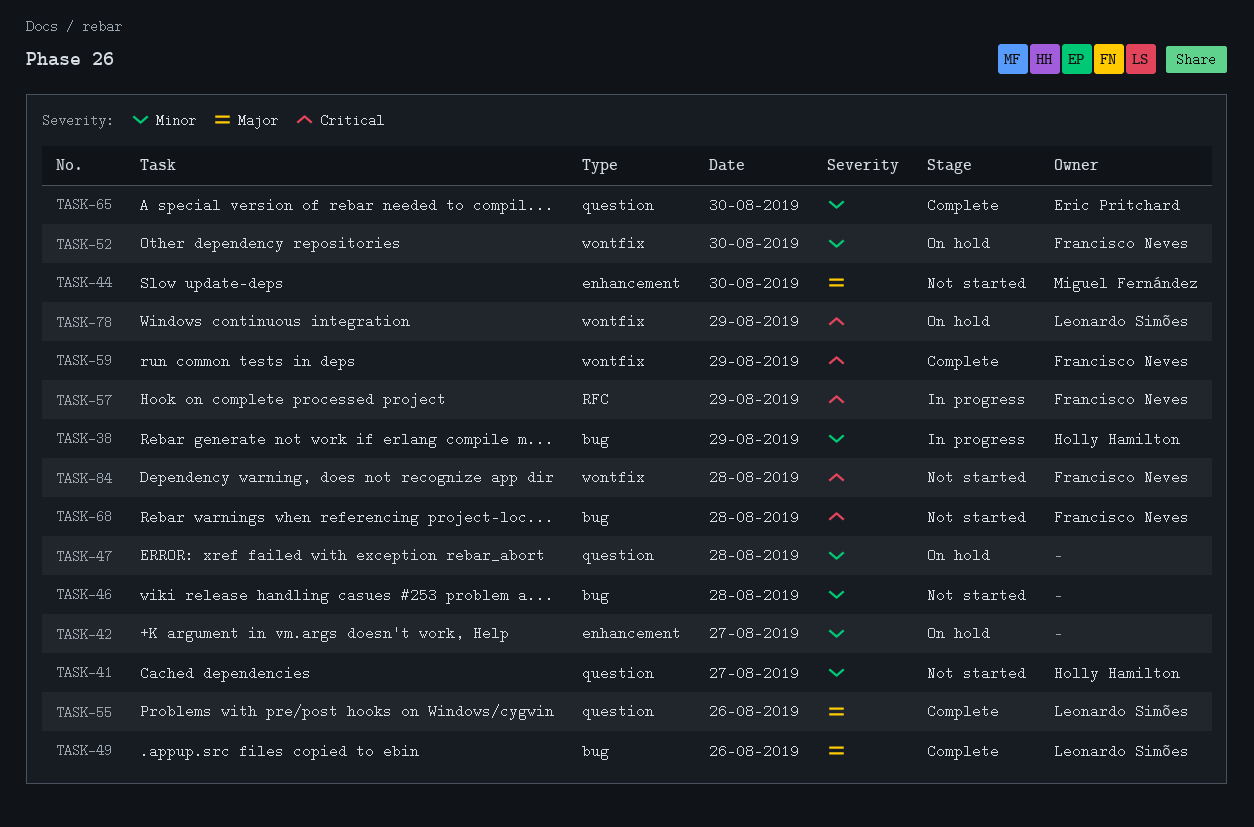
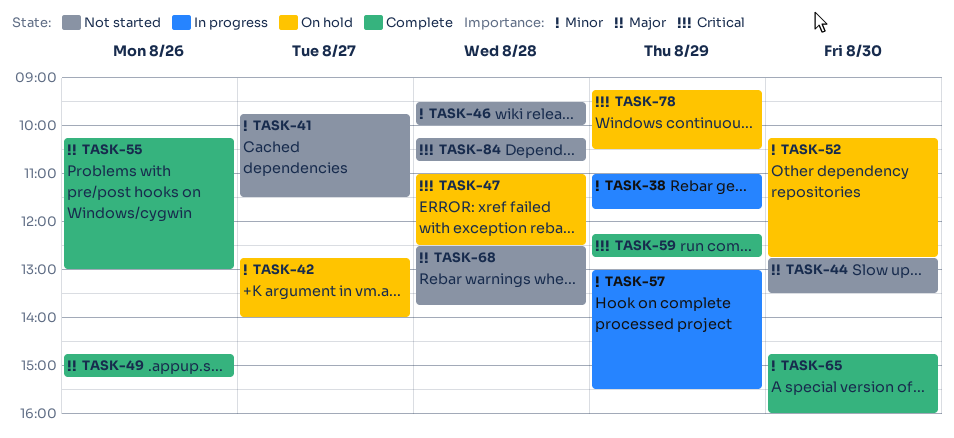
TASK-47, priority: Minor -> Critical
TASK-57, priority: Critical -> Minor
TASK-68, priority: Critical -> Major

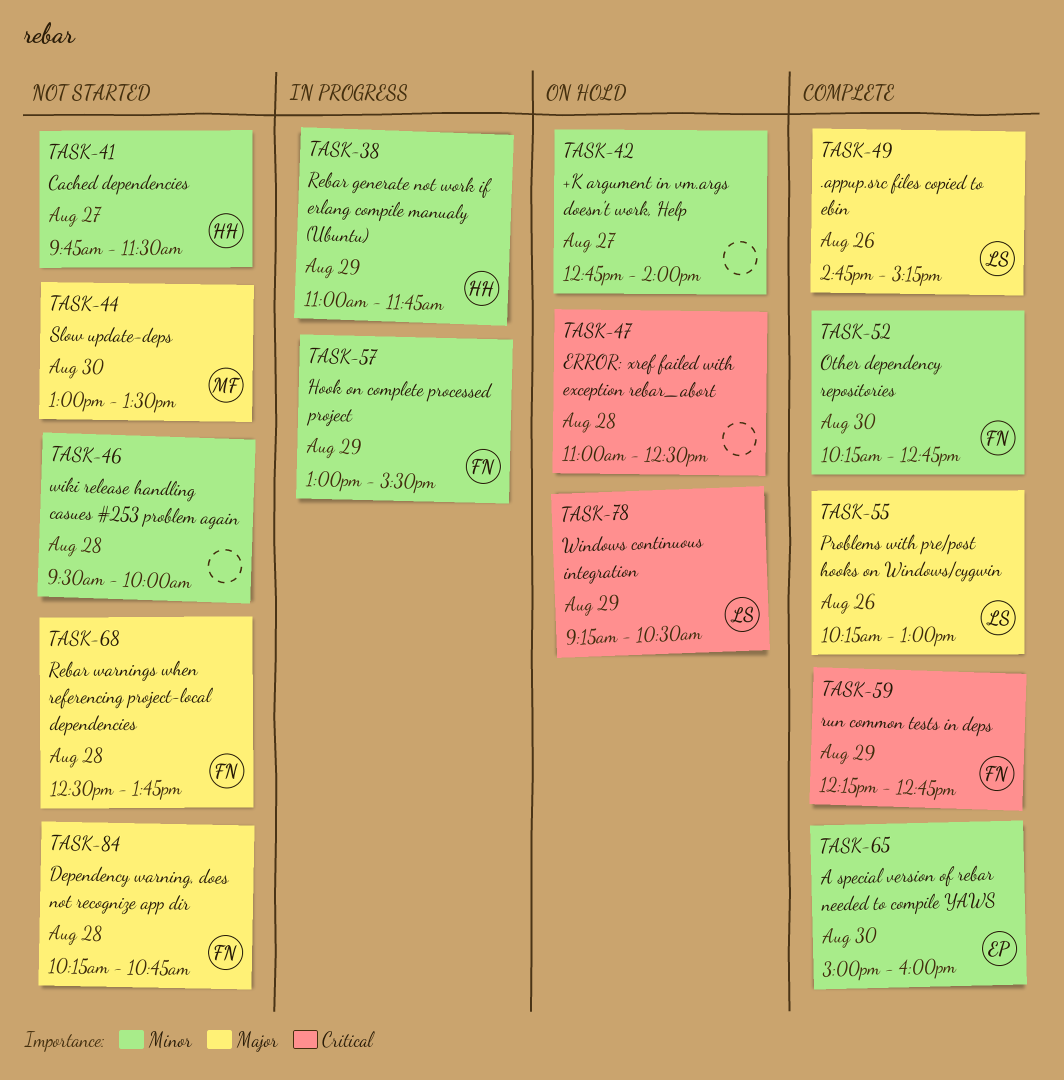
TASK-44, begins: 12:45 -> 13:00
TASK-52, status: On hold -> Complete
TASK-65, begins: 14:45 -> 15:00
TASK-84, priority: Critical -> Major

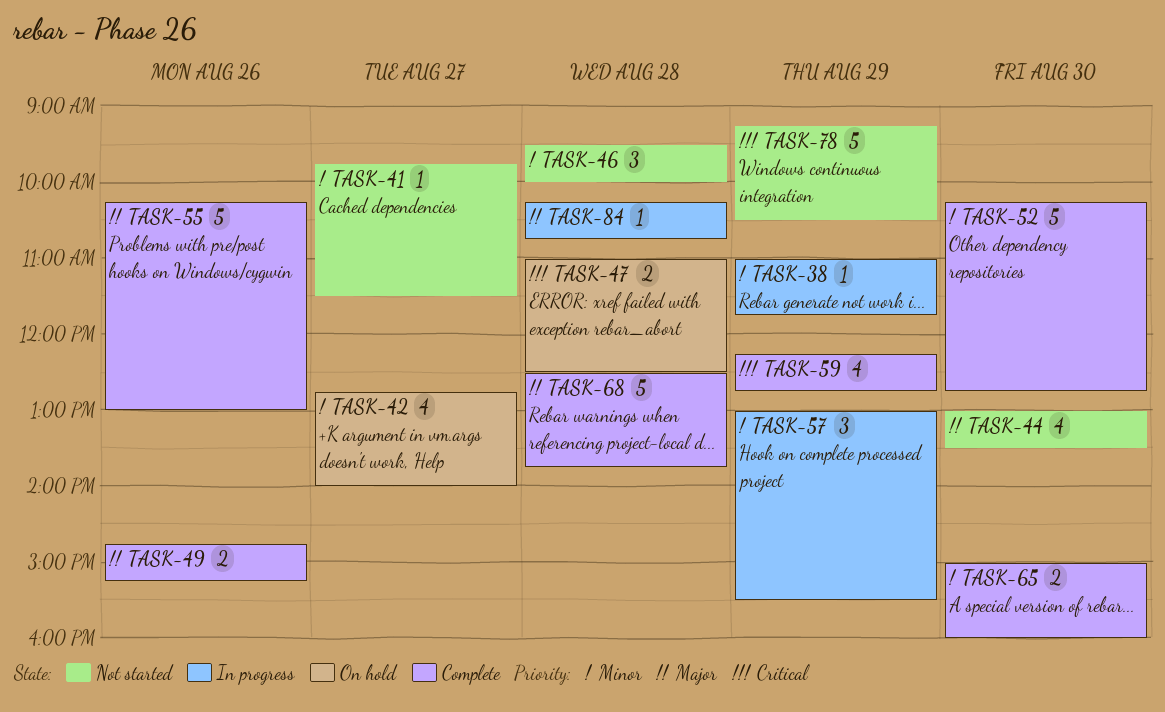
TASK-68, status: Not started -> Complete
TASK-78, status: On hold -> Not started
TASK-84, status: Not started -> In progress

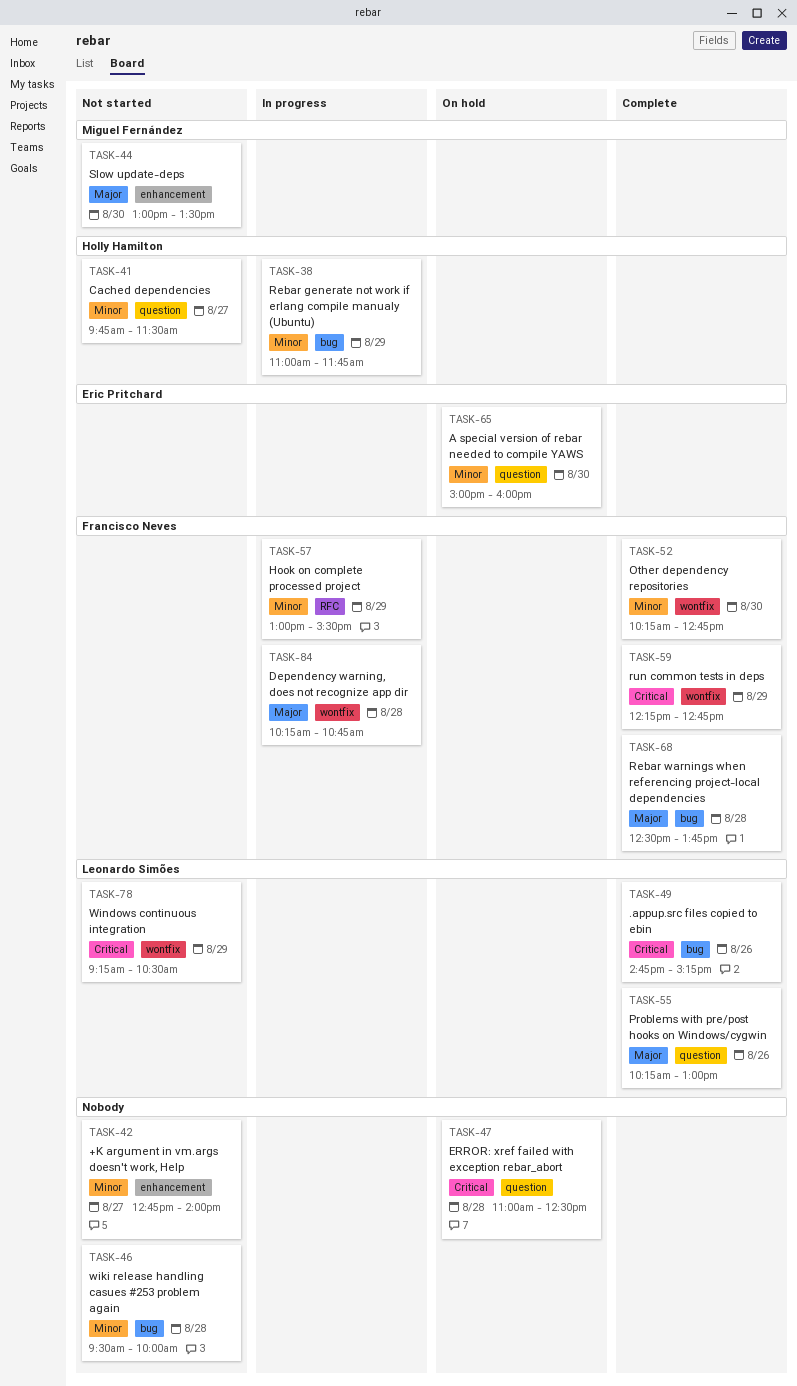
TASK-42, status: On hold -> Not started
TASK-49, priority: Major -> Critical
TASK-65, status: Complete -> On hold

